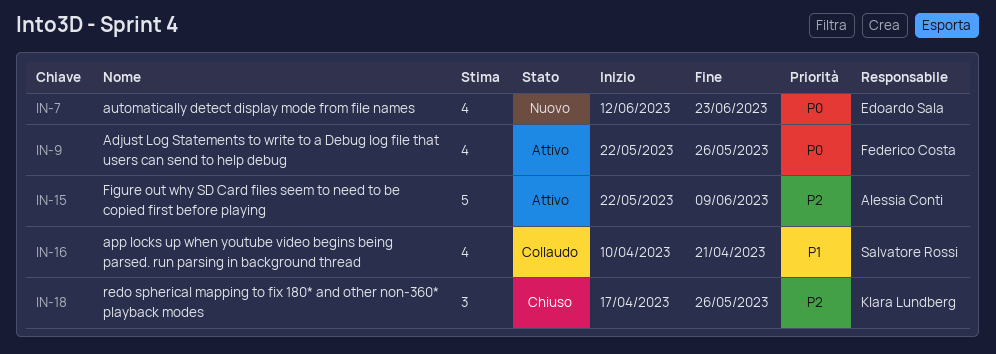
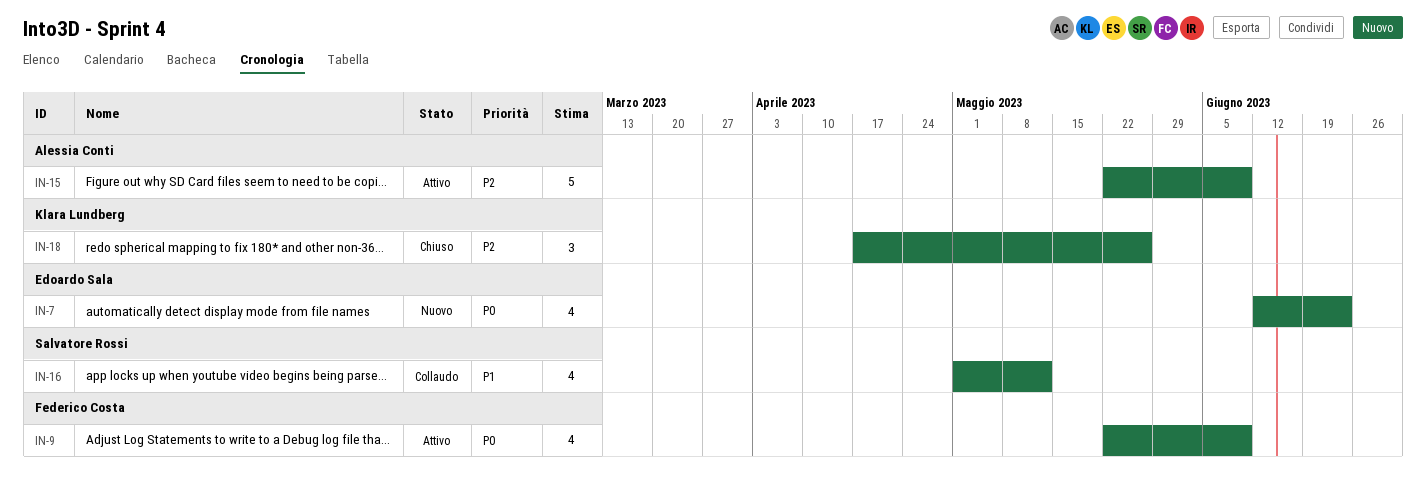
IN-9, due: May 26 -> Jun 9
IN-16, start: Apr 10 -> May 1
IN-16, due: Apr 21 -> May 12

